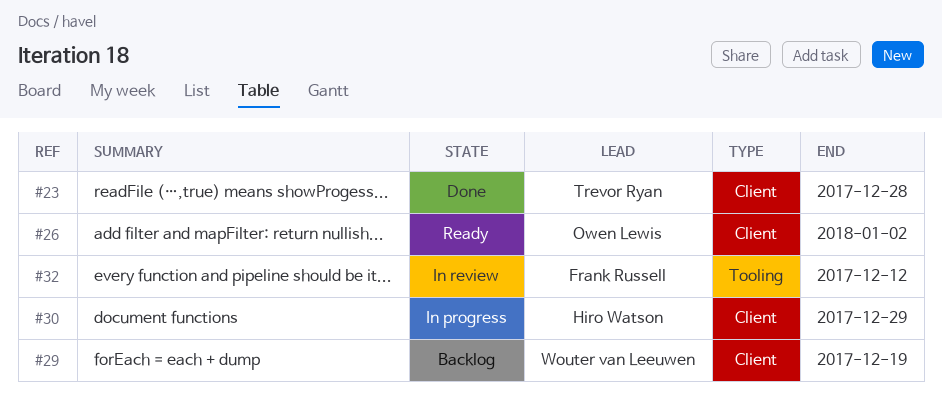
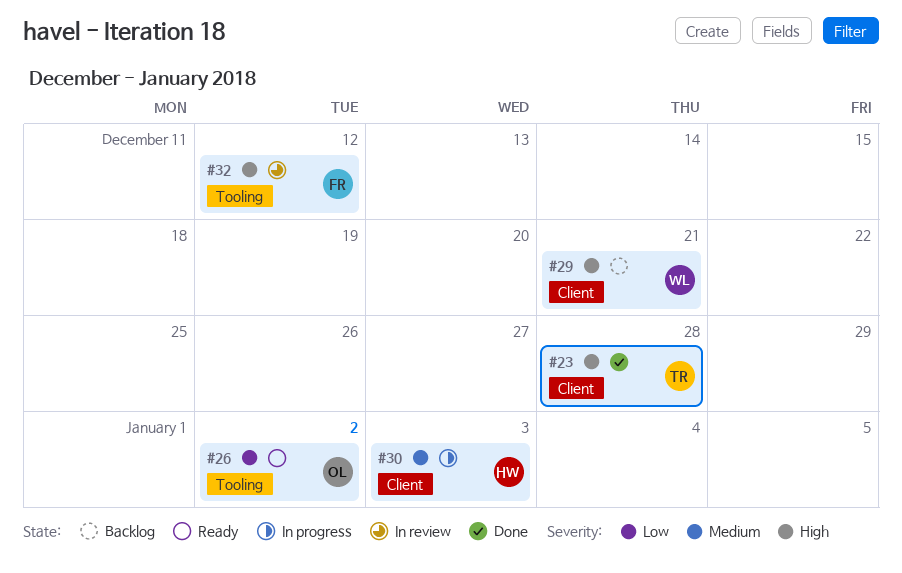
#26, label: Client -> Tooling
#29, due: Dec 19 -> Dec 21
#30, due: Dec 29 -> Jan 3

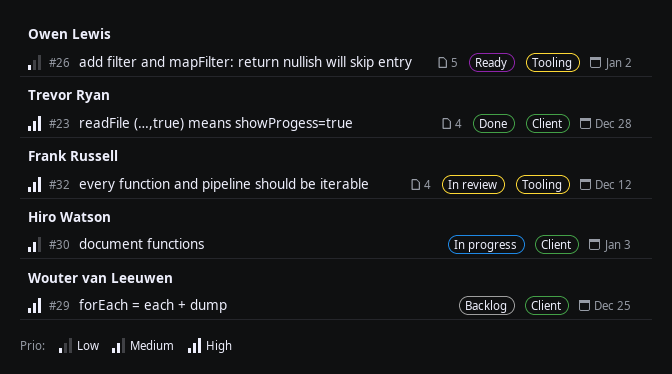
#29, due: Dec 21 -> Dec 25

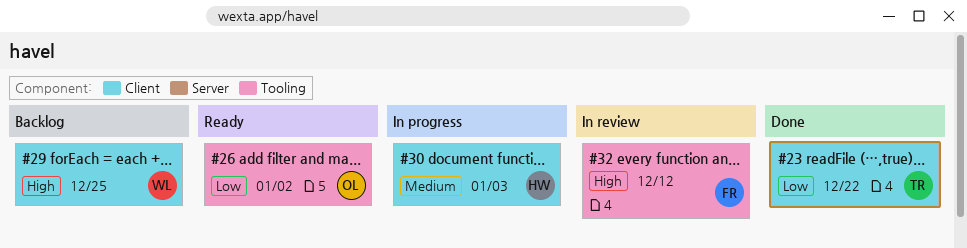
#23, priority: High -> Low
#23, due: Dec 28 -> Dec 22

